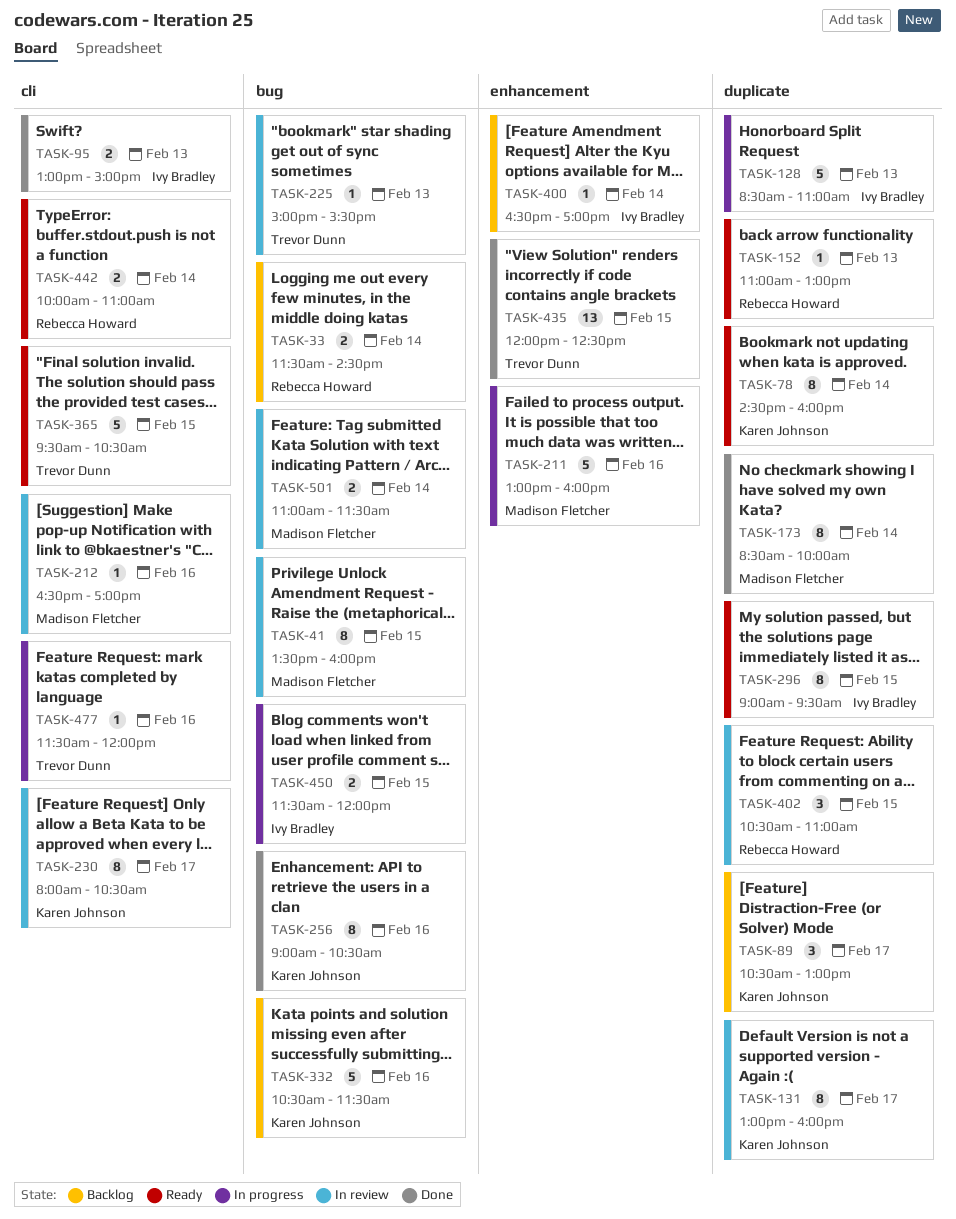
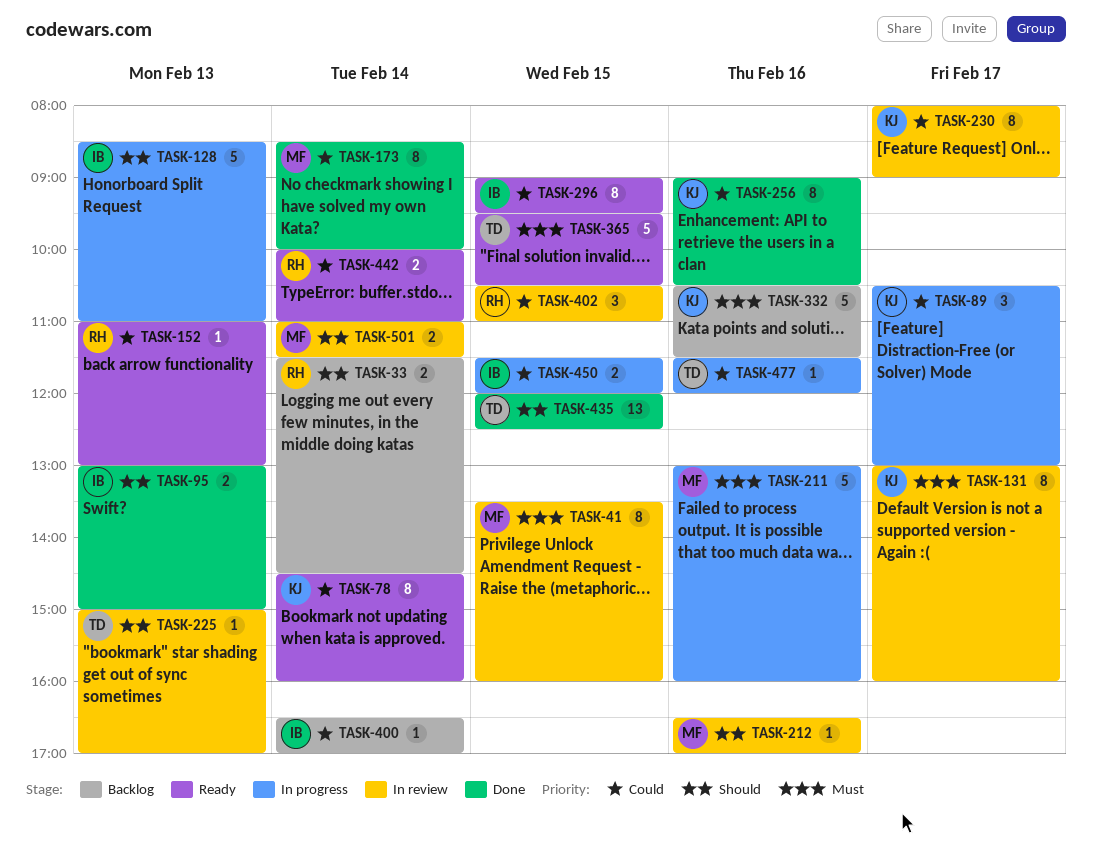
TASK-89, status: Backlog -> In progress
TASK-225, ends: 15:30 -> 17:00
TASK-230, ends: 10:30 -> 09:00

